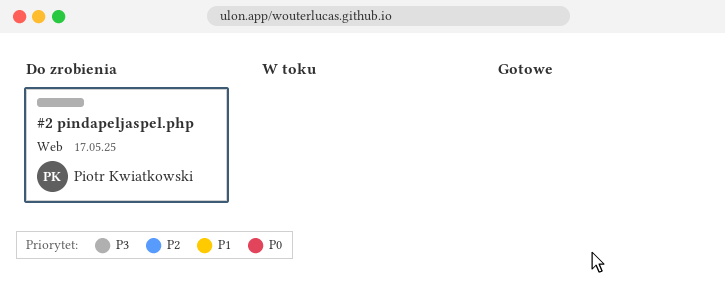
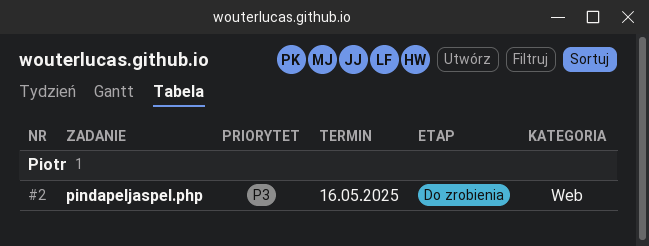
#2, due: May 17 -> May 16

